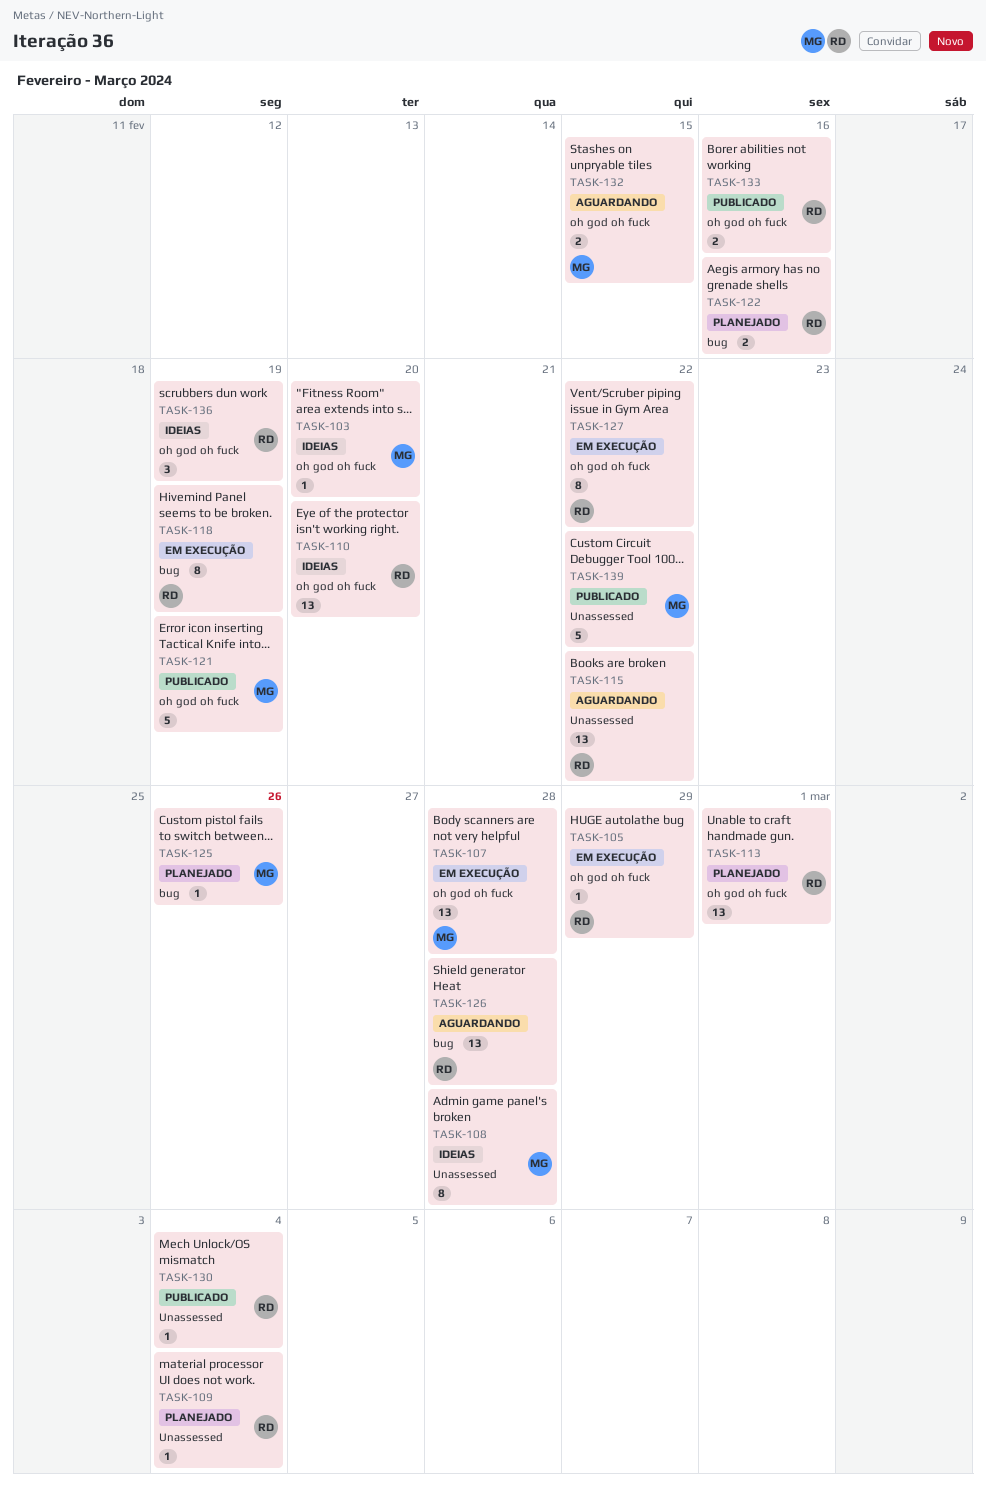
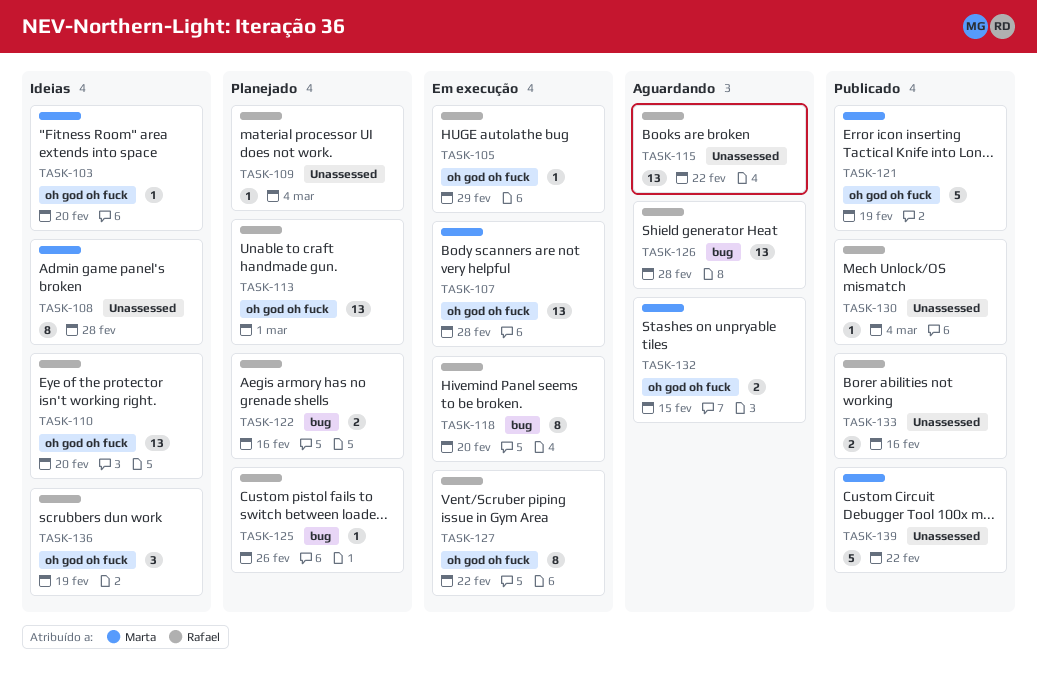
TASK-118, due: Feb 19 -> Feb 20
TASK-125, owner: Marta -> Rafael
TASK-133, label: oh god oh fuck -> Unassessed

